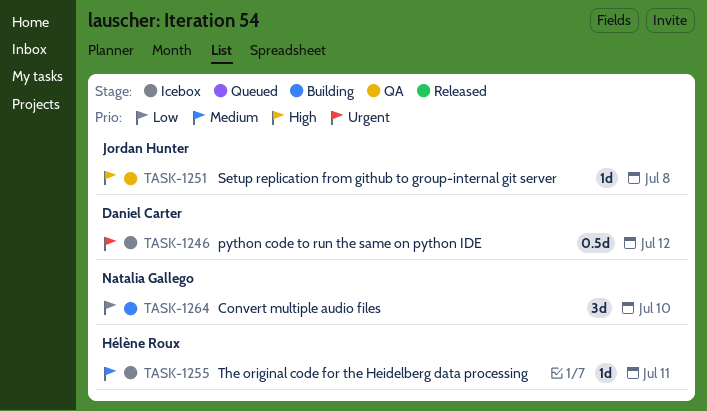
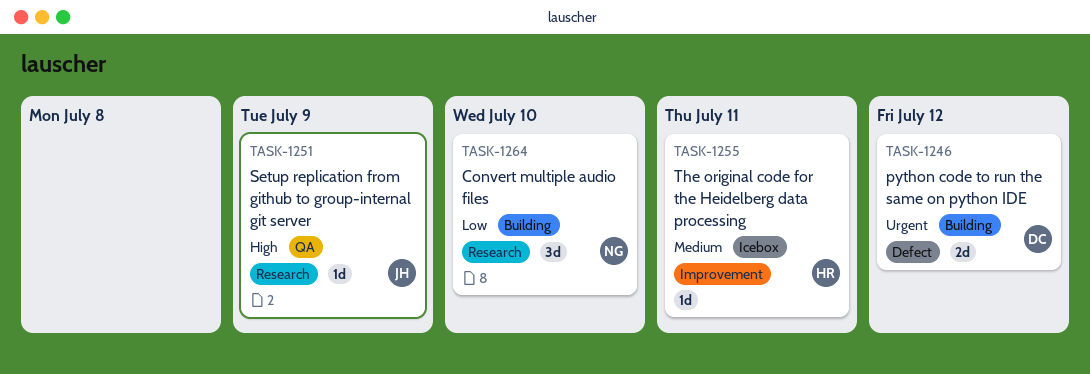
TASK-1246, status: Icebox -> Building
TASK-1246, estimate: 0.5d -> 2d
TASK-1251, due: Jul 8 -> Jul 9

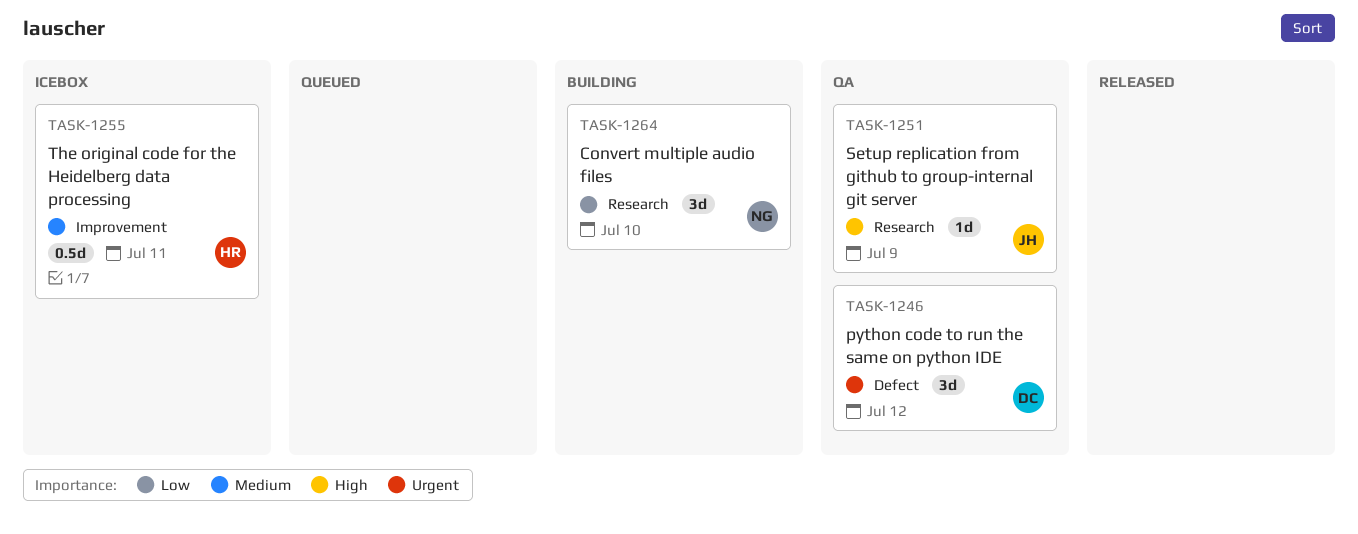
TASK-1246, status: Building -> QA
TASK-1246, estimate: 2d -> 3d
TASK-1255, estimate: 1d -> 0.5d

